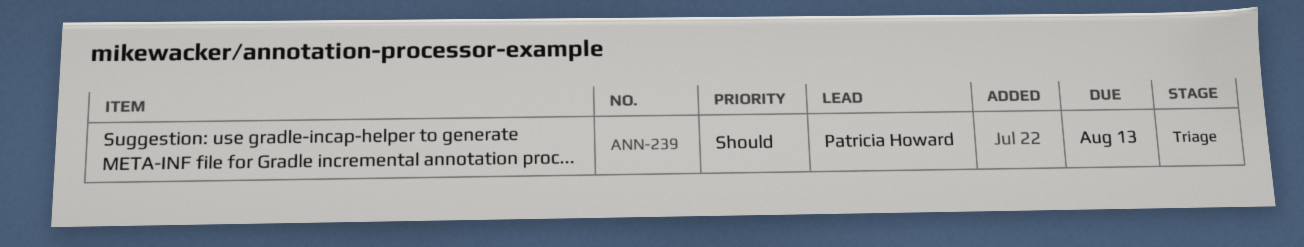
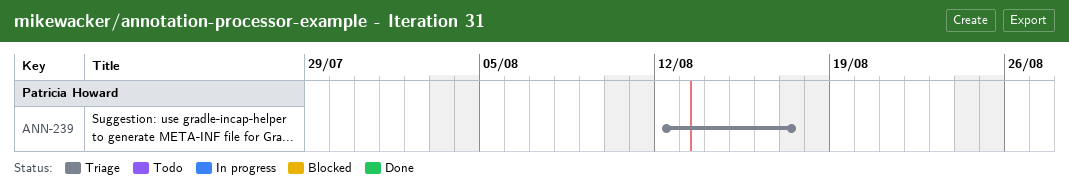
ANN-239, due: Aug 13 -> Aug 17

